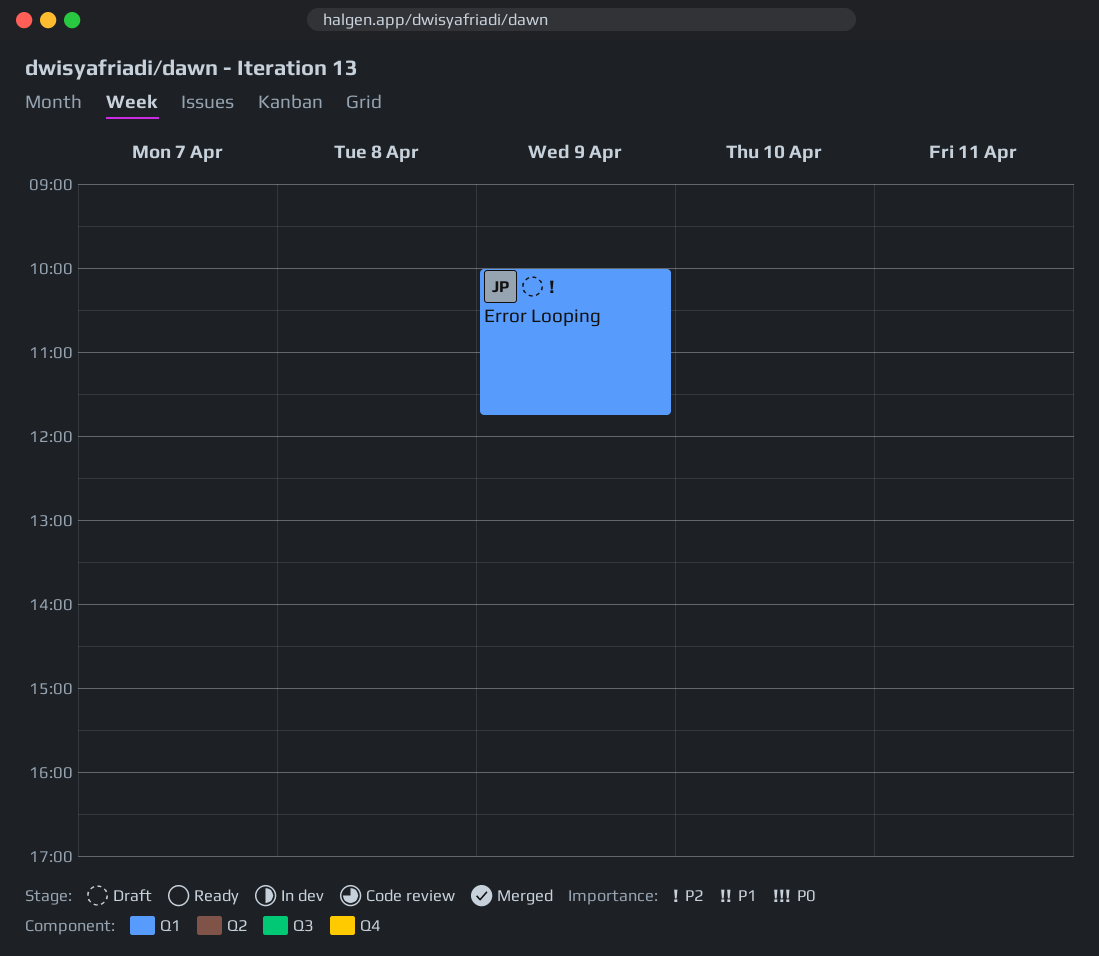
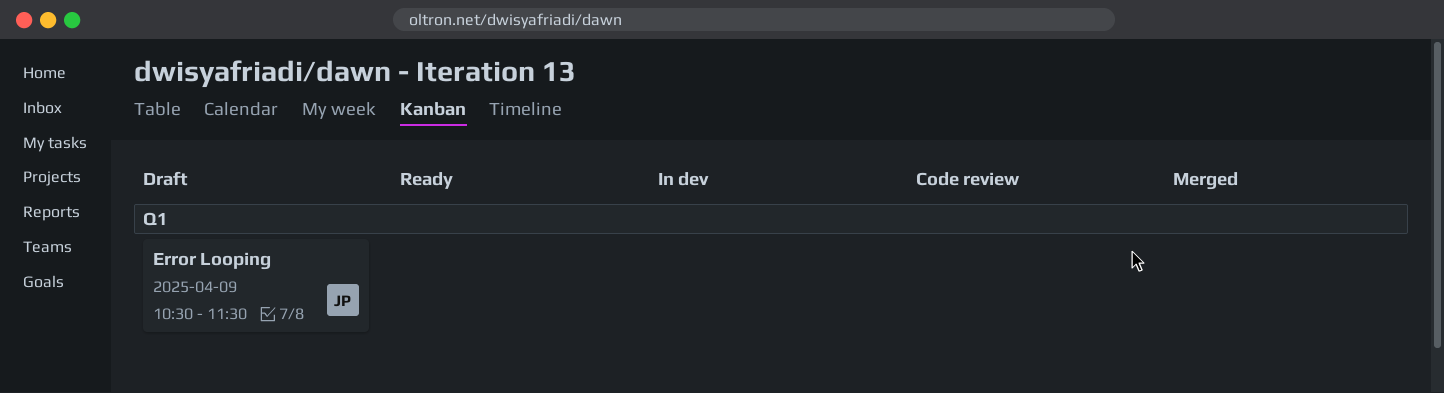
Error Looping, begins: 10:00 -> 10:30
Error Looping, ends: 11:45 -> 11:30

